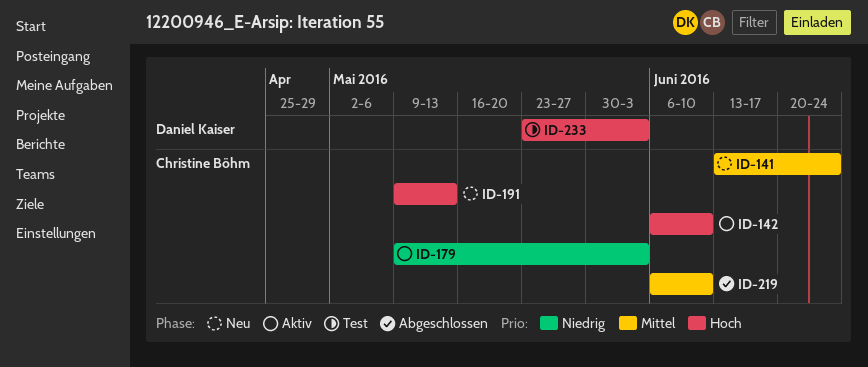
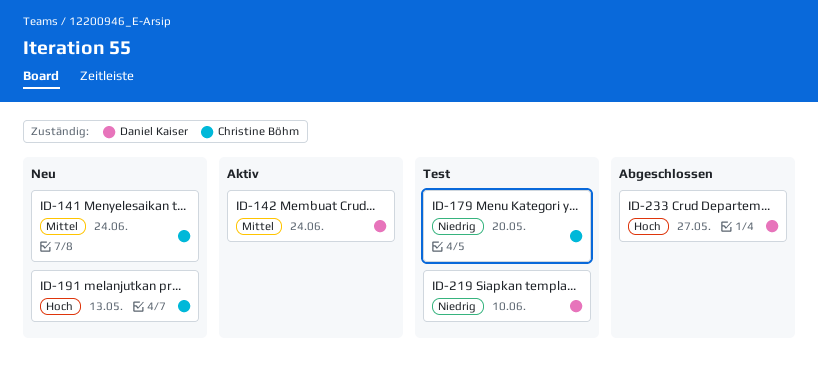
ID-142, owner: Christine Böhm -> Daniel Kaiser
ID-142, priority: Hoch -> Mittel
ID-142, due: Jun 10 -> Jun 24
ID-179, status: Aktiv -> Test
ID-179, due: Jun 3 -> May 20
ID-219, status: Abgeschlossen -> Test
ID-219, owner: Christine Böhm -> Daniel Kaiser
ID-219, priority: Mittel -> Niedrig
ID-233, status: Test -> Abgeschlossen
ID-233, due: Jun 3 -> May 27

